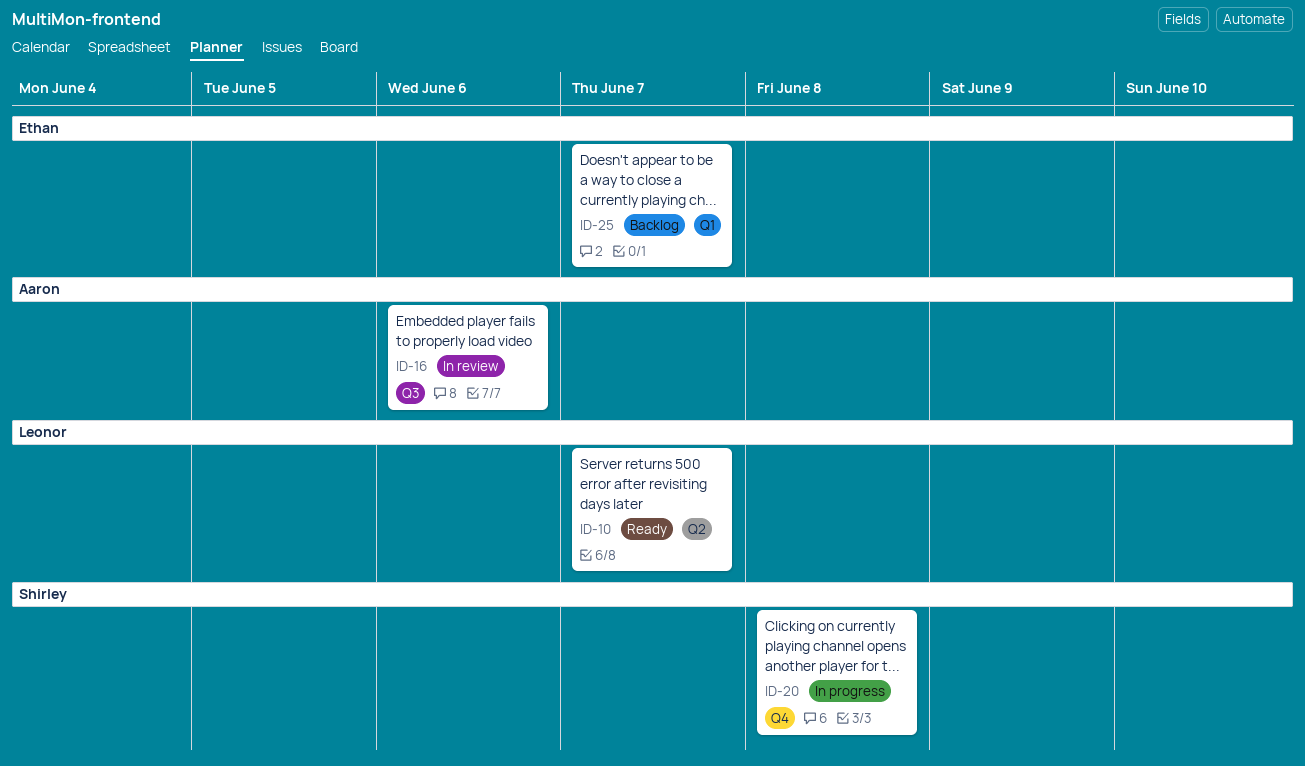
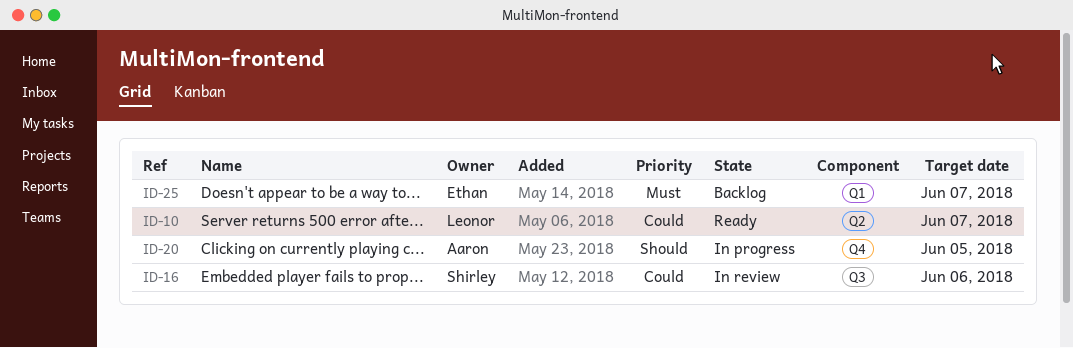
ID-16, owner: Aaron -> Shirley
ID-20, owner: Shirley -> Aaron
ID-20, due: Jun 8 -> Jun 5

